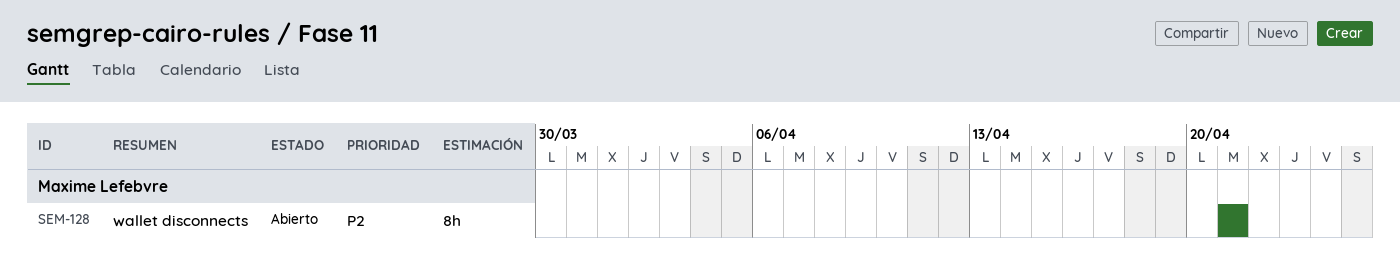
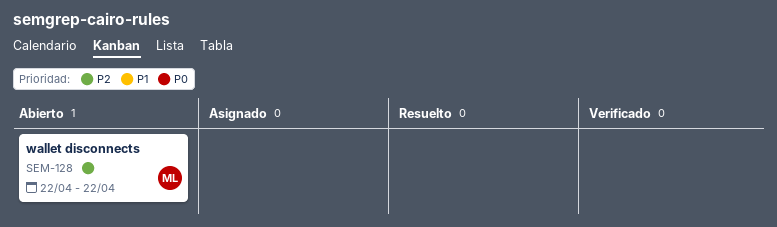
SEM-128, start: Apr 21 -> Apr 22
SEM-128, due: Apr 21 -> Apr 22

